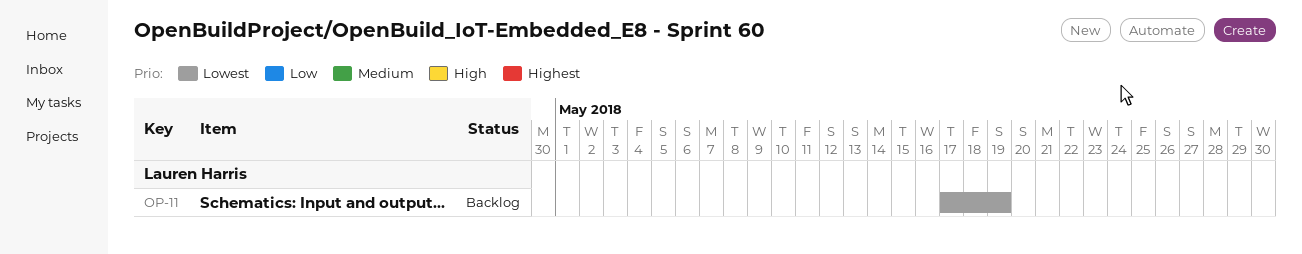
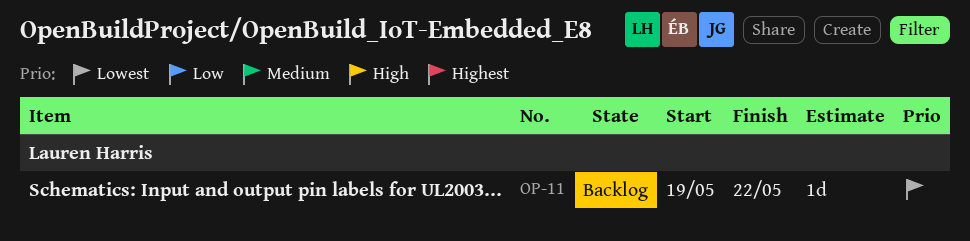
OP-11, start: May 17 -> May 19
OP-11, due: May 19 -> May 22

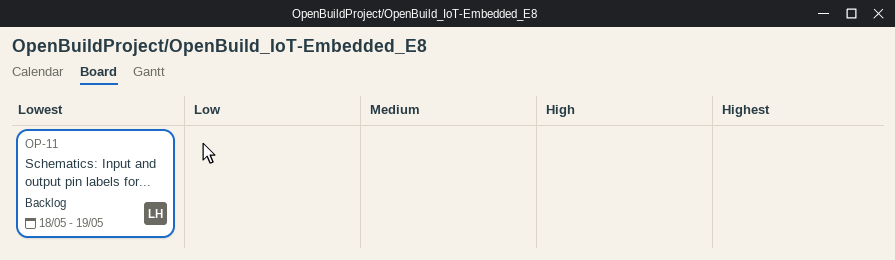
OP-11, start: May 19 -> May 18
OP-11, due: May 22 -> May 19

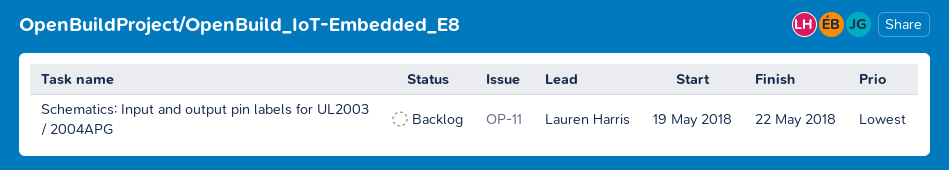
OP-11, start: May 18 -> May 19
OP-11, due: May 19 -> May 22

